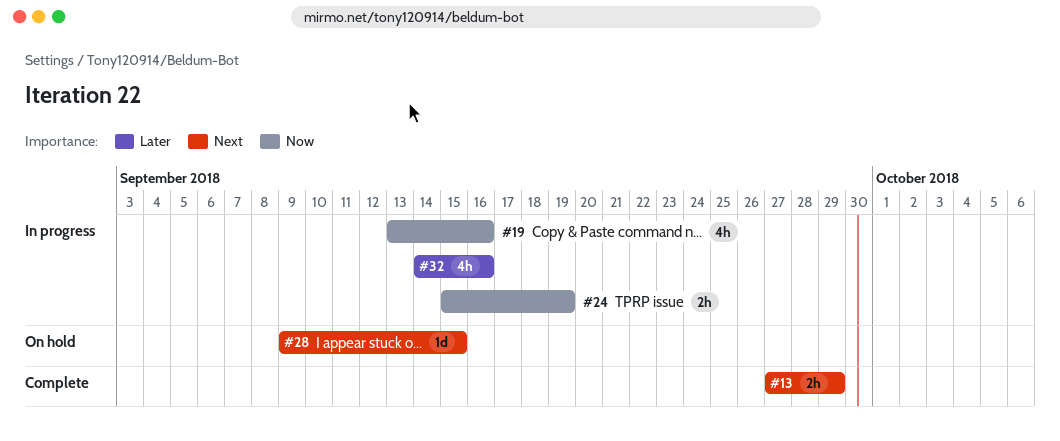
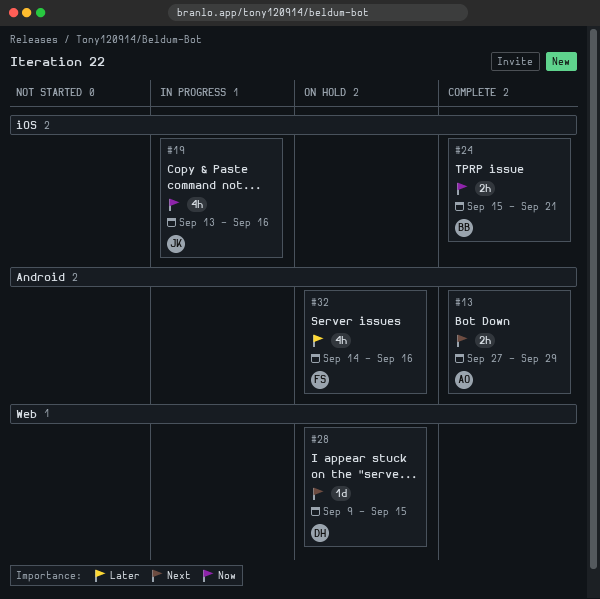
#24, status: In progress -> Complete
#24, due: Sep 19 -> Sep 21
#32, status: In progress -> On hold

